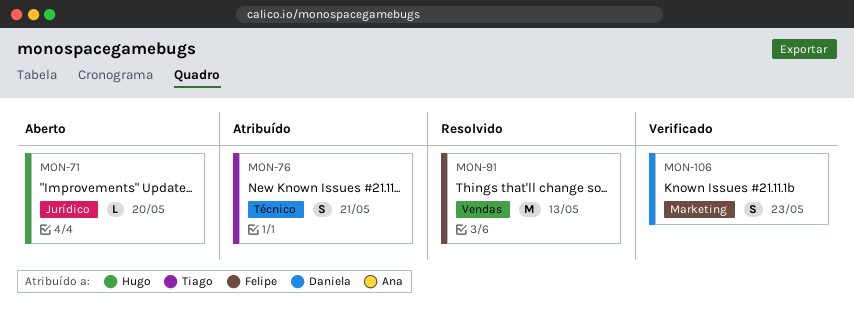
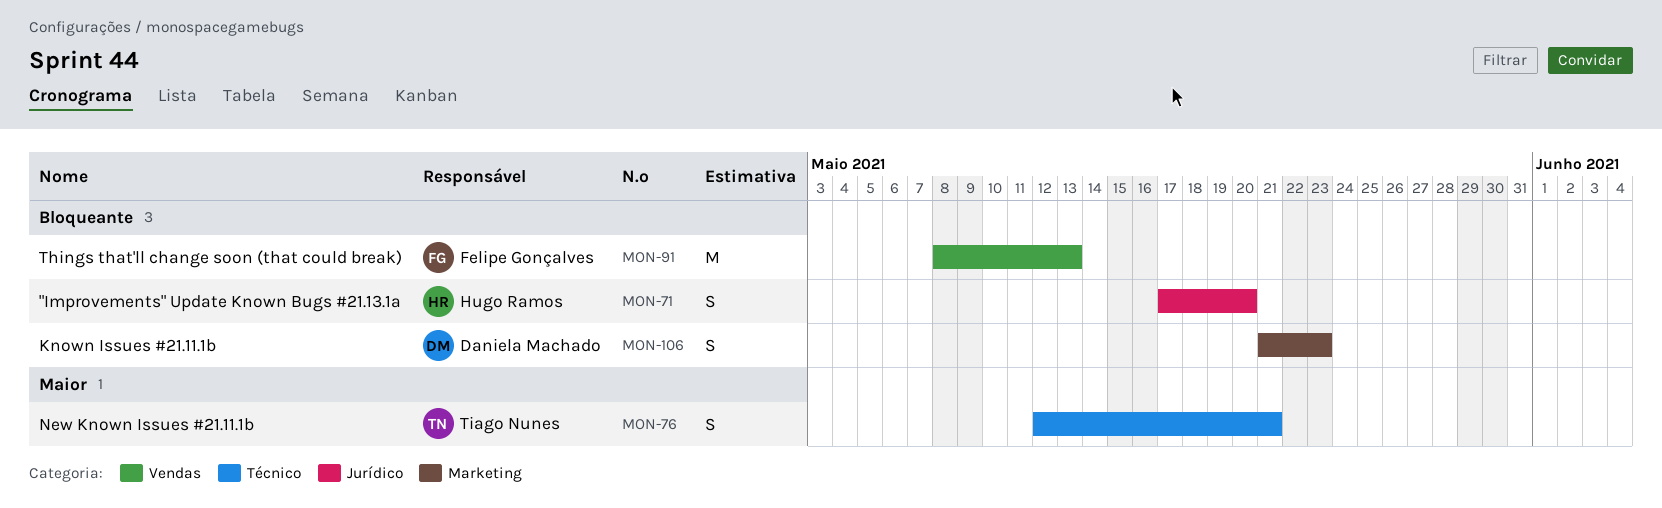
MON-71, estimate: L -> S

